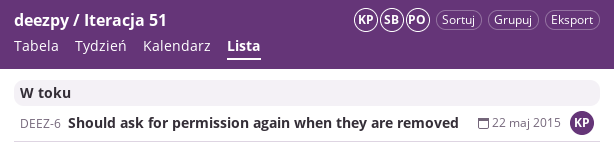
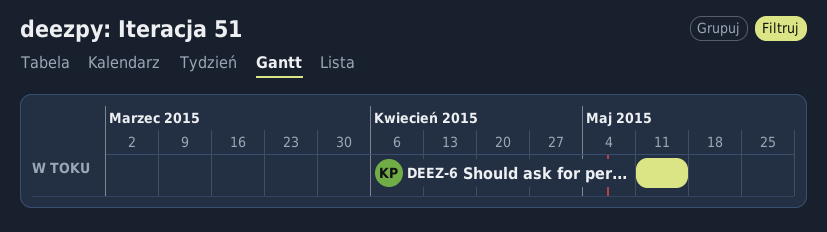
DEEZ-6, due: May 22 -> May 15

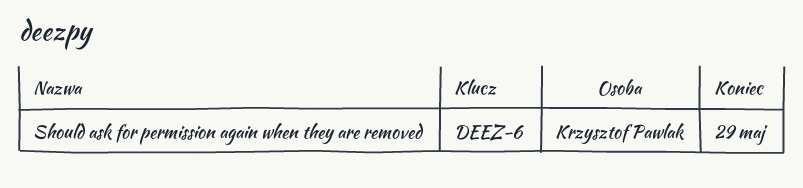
DEEZ-6, due: May 15 -> May 29

